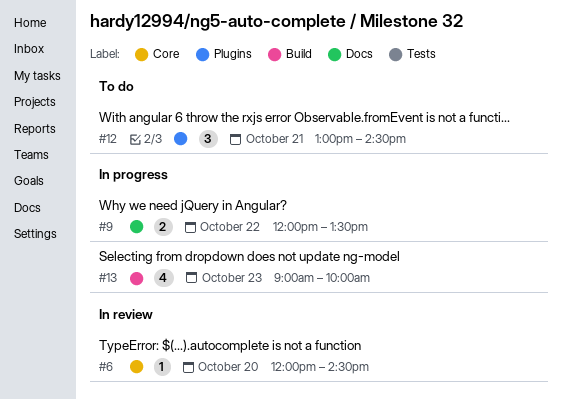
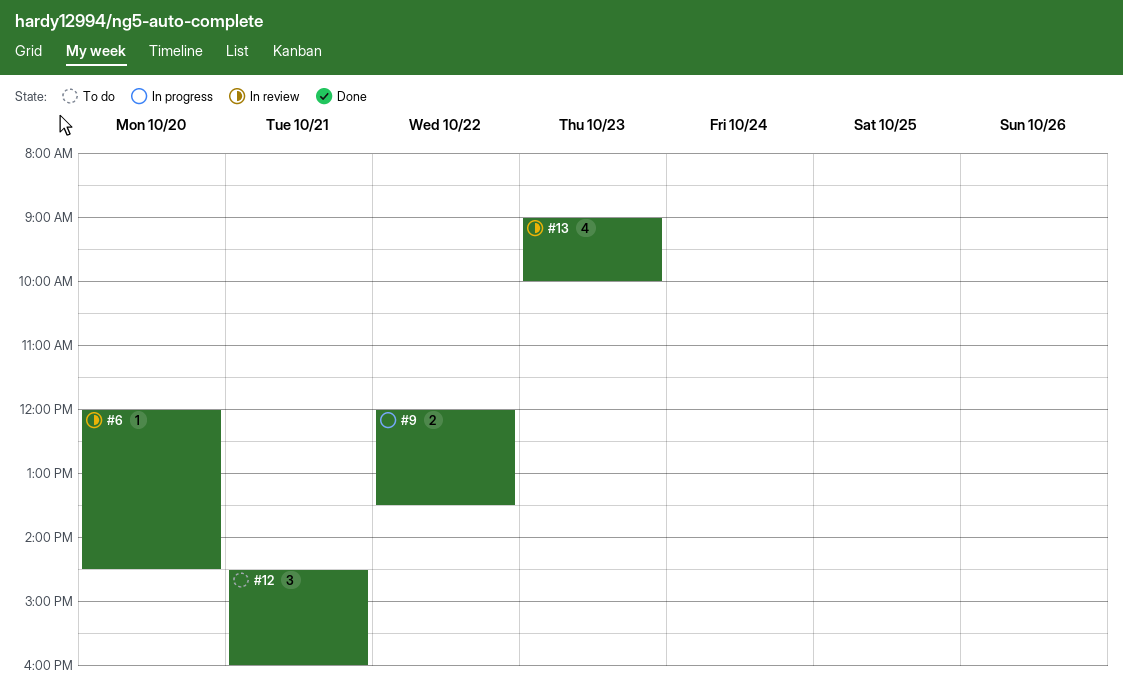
#12, begins: 13:00 -> 14:30
#12, ends: 14:30 -> 16:00
#13, status: In progress -> In review

